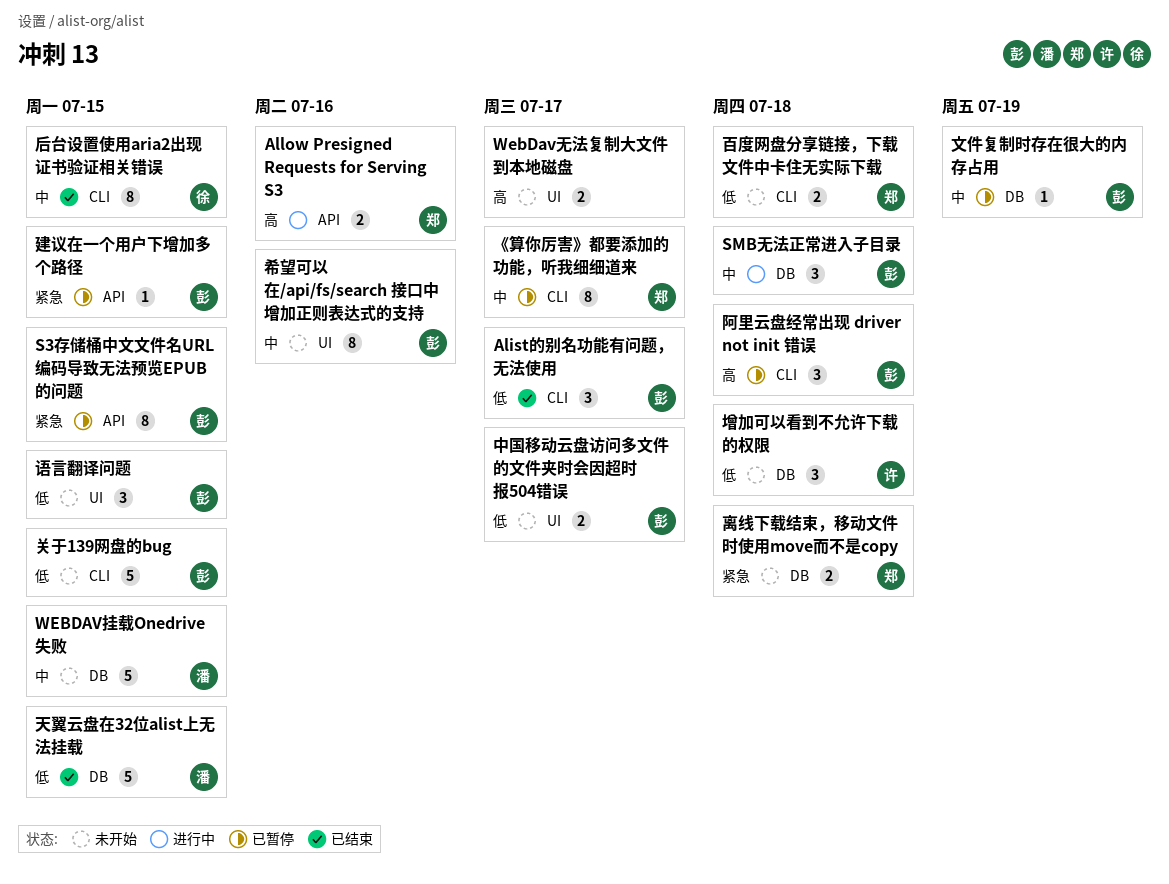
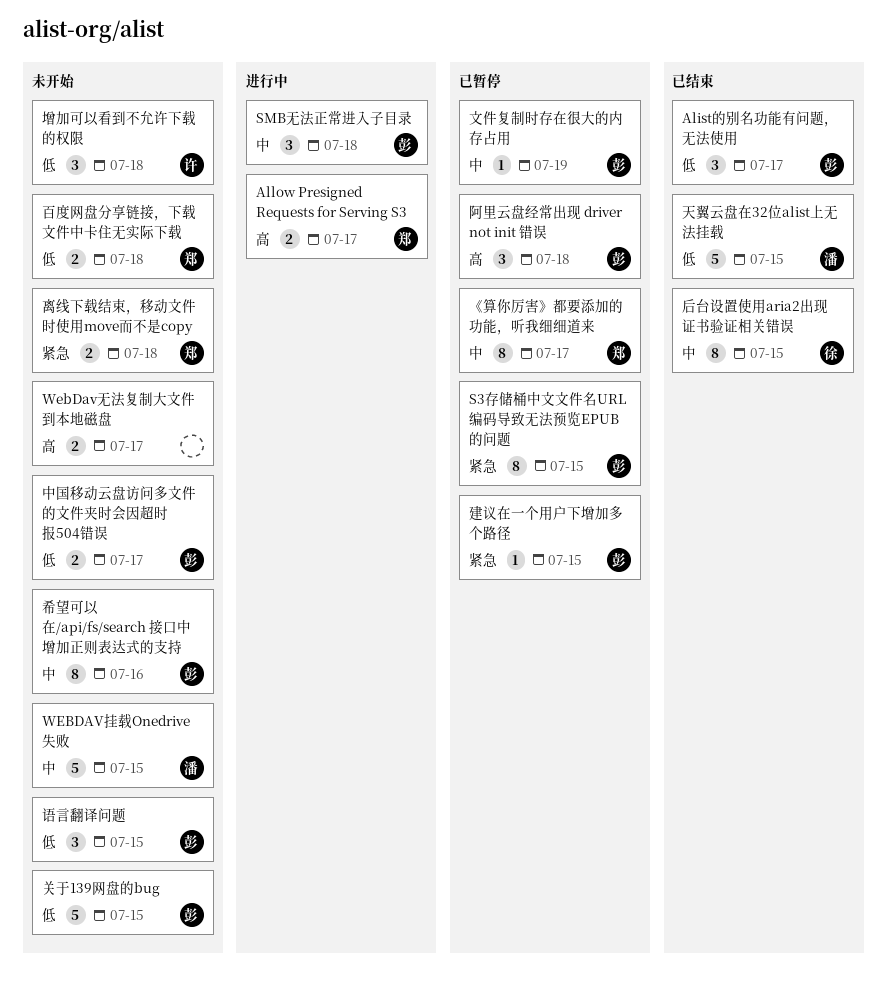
Allow Presigned Requests for Serving S3, due: Jul 16 -> Jul 17

